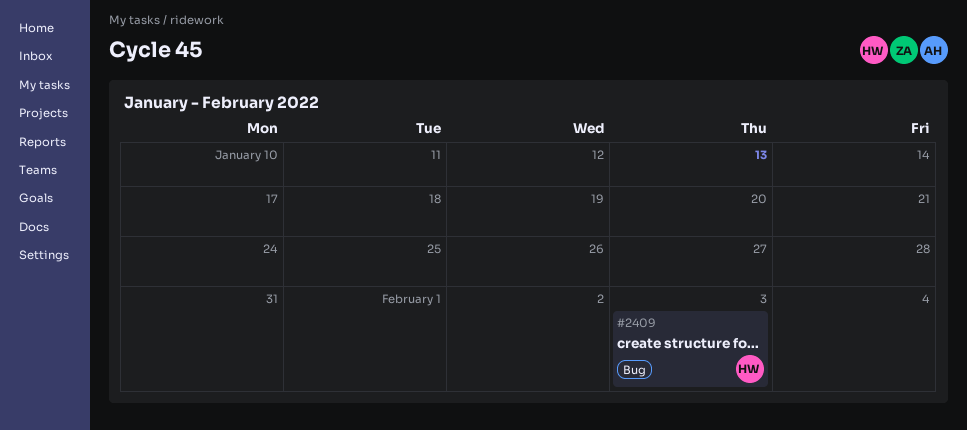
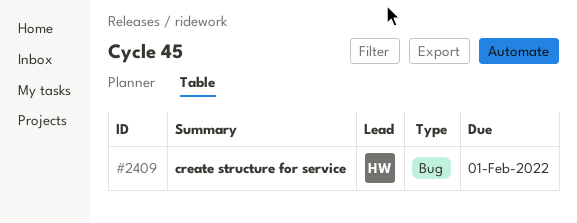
#2409, due: Feb 3 -> Feb 1

